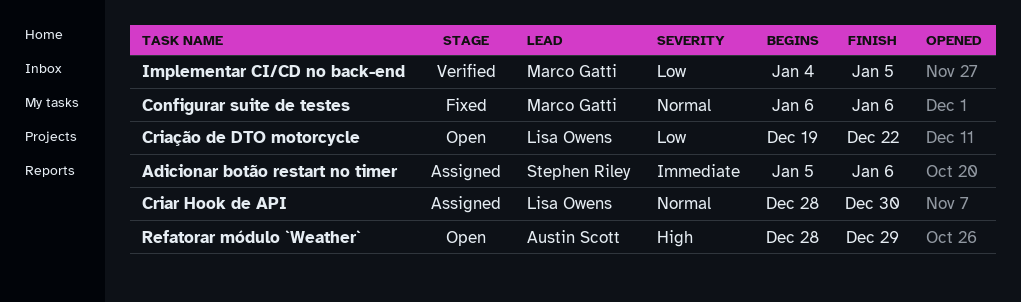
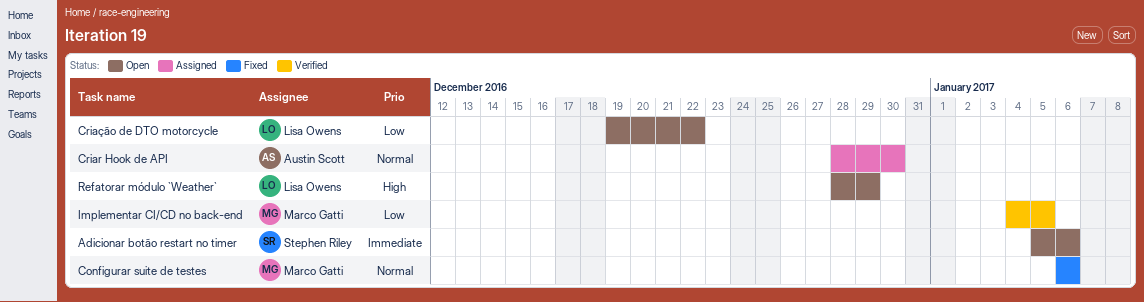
Adicionar botão restart no timer, status: Assigned -> Open
Criar Hook de API, owner: Lisa Owens -> Austin Scott
Refatorar módulo `Weather`, owner: Austin Scott -> Lisa Owens

